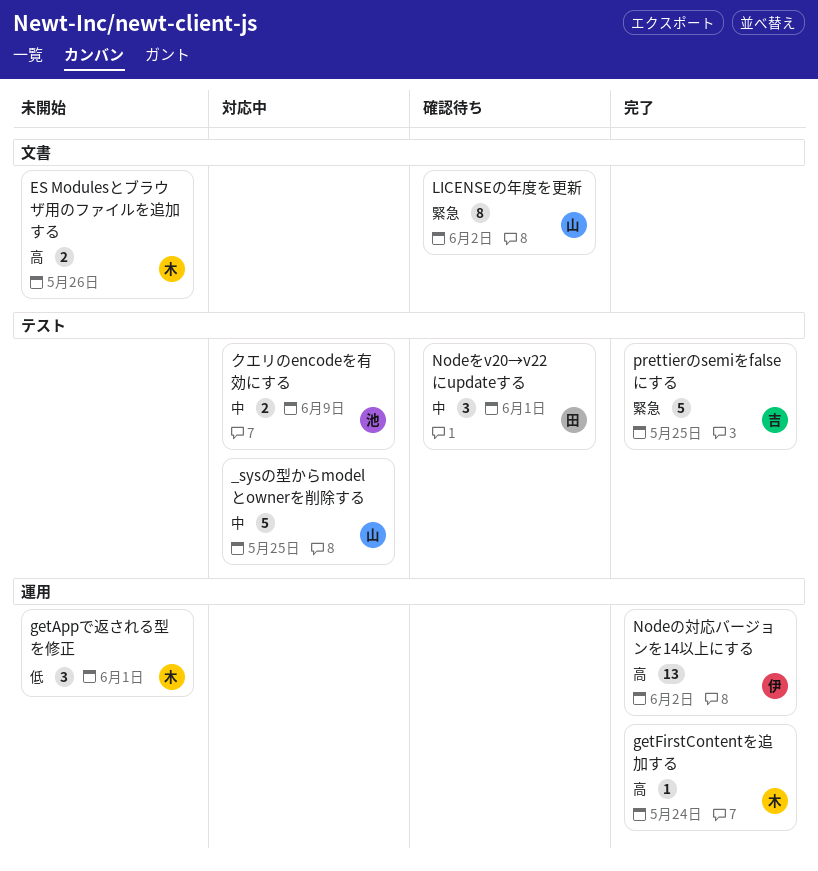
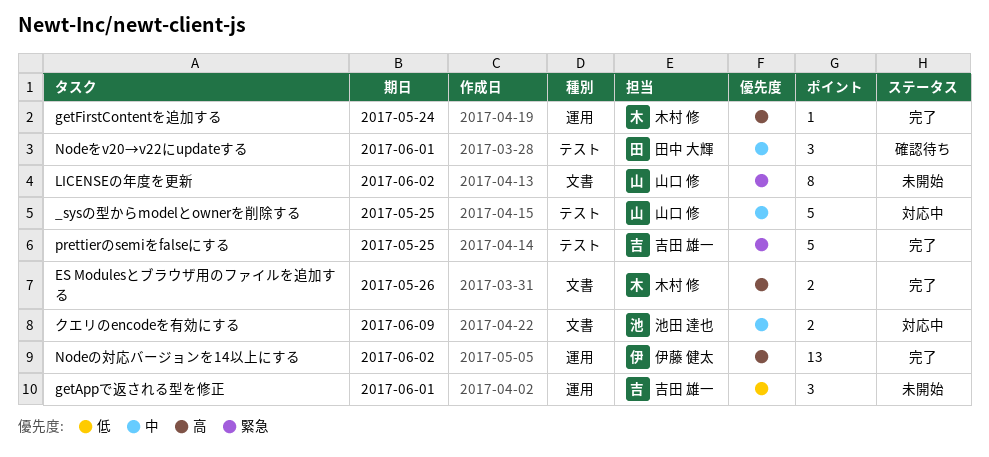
ES Modulesとブラウザ用のファイルを追加する, status: 未開始 -> 完了
getAppで返される型を修正, owner: 木村 修 -> 吉田 雄一
LICENSEの年度を更新, status: 確認待ち -> 未開始
クエリのencodeを有効にする, label: テスト -> 文書

